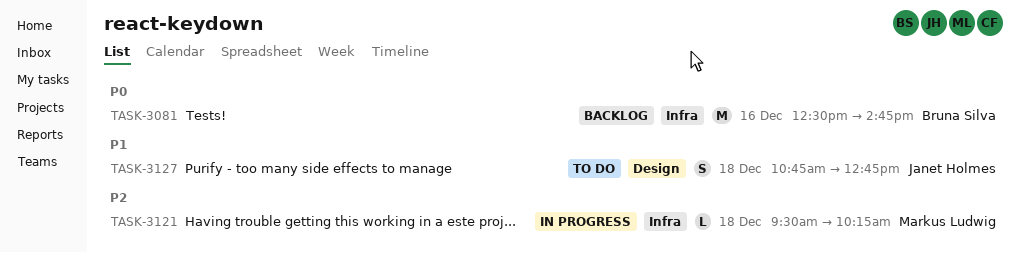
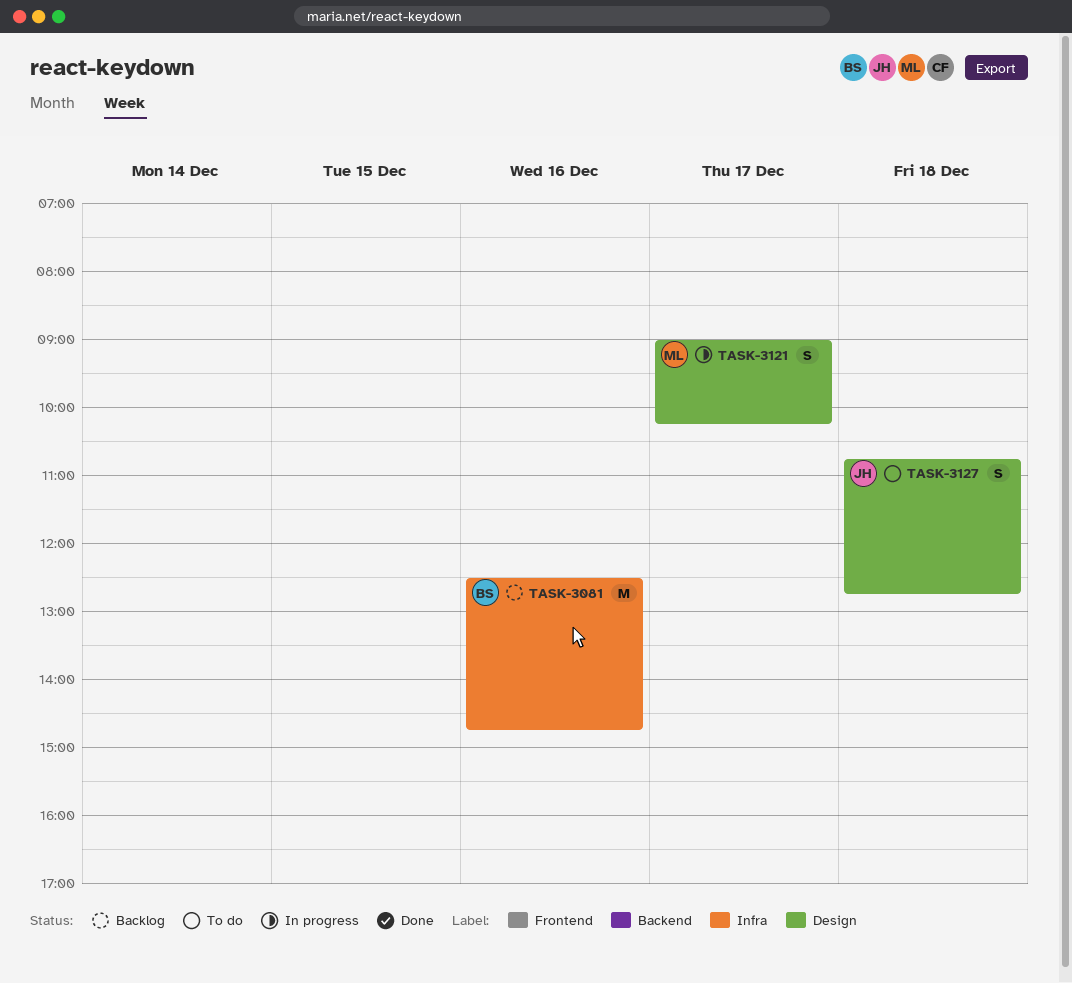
TASK-3121, label: Infra -> Design
TASK-3121, estimate: L -> S
TASK-3121, day: Dec 18 -> Dec 17
TASK-3121, begins: 09:30 -> 09:00

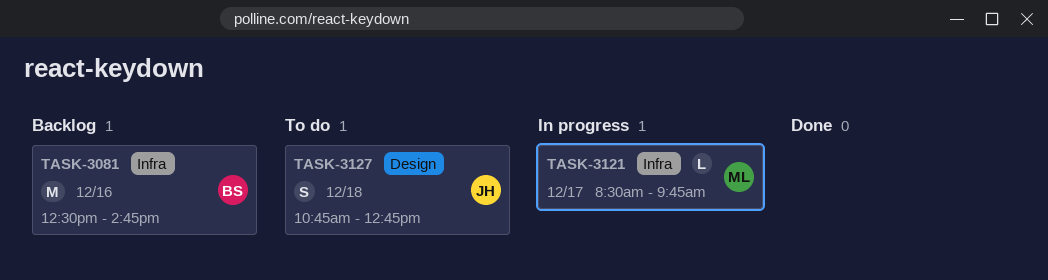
TASK-3121, label: Design -> Infra
TASK-3121, estimate: S -> L
TASK-3121, begins: 09:00 -> 08:30
TASK-3121, ends: 10:15 -> 09:45

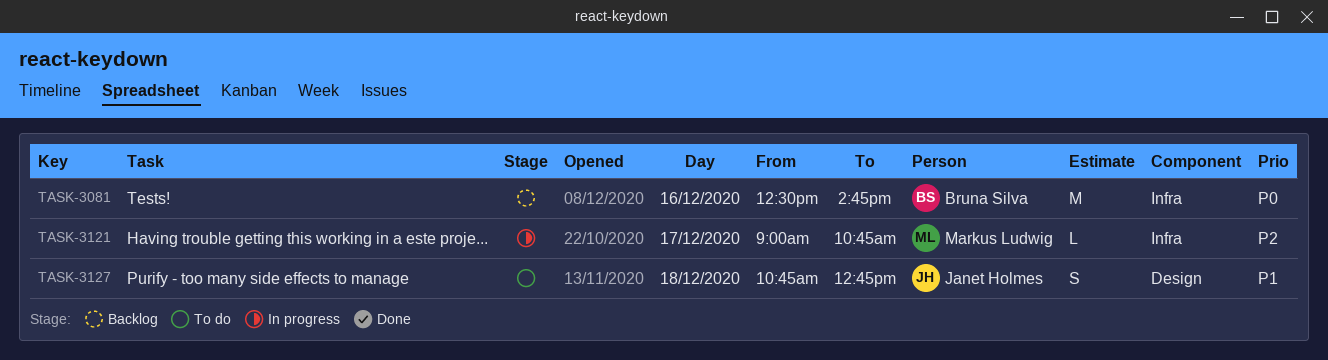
TASK-3121, begins: 08:30 -> 09:00
TASK-3121, ends: 09:45 -> 10:45

